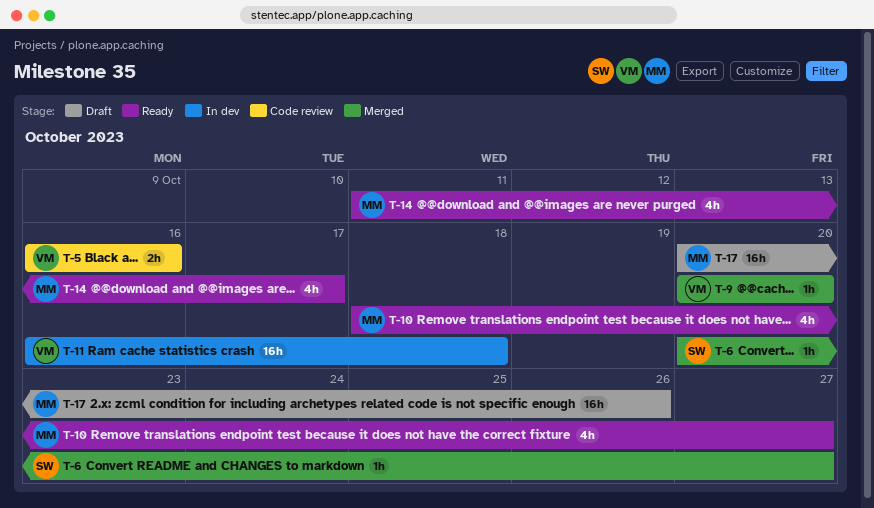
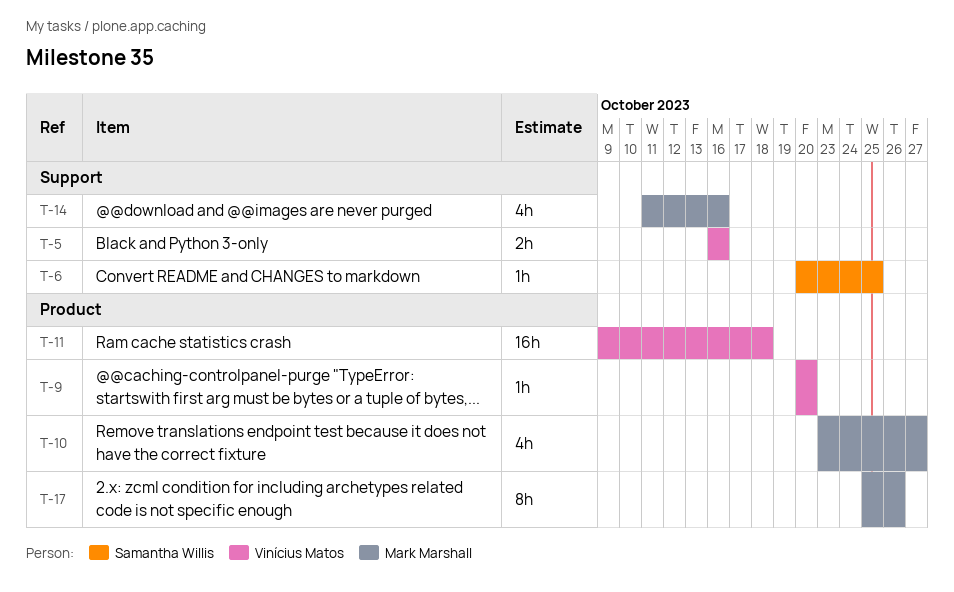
T-6, due: Oct 27 -> Oct 25
T-10, start: Oct 18 -> Oct 23
T-11, start: Oct 16 -> Oct 9
T-14, due: Oct 17 -> Oct 16
T-17, estimate: 16h -> 8h
T-17, start: Oct 20 -> Oct 25

